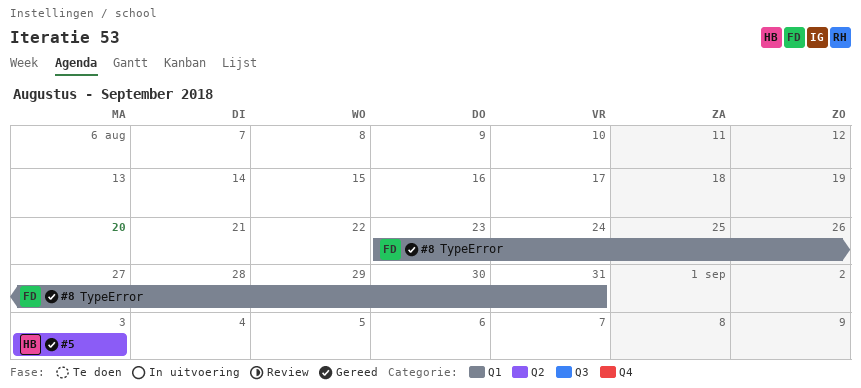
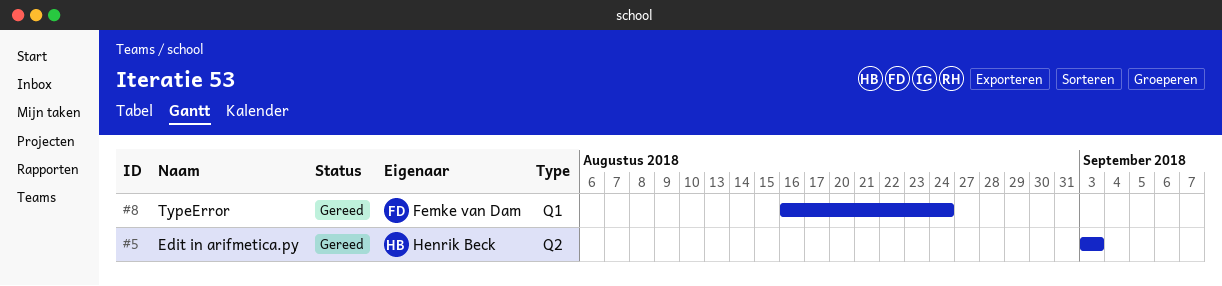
#8, start: Aug 23 -> Aug 16
#8, due: Aug 31 -> Aug 24

